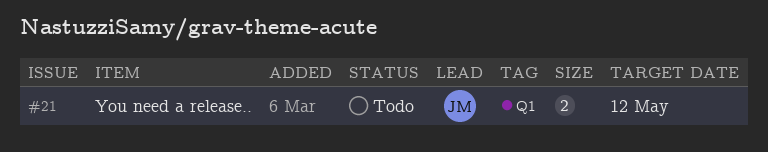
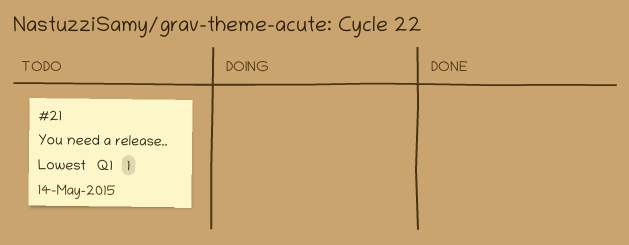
#21, estimate: 2 -> 1
#21, due: May 12 -> May 14

